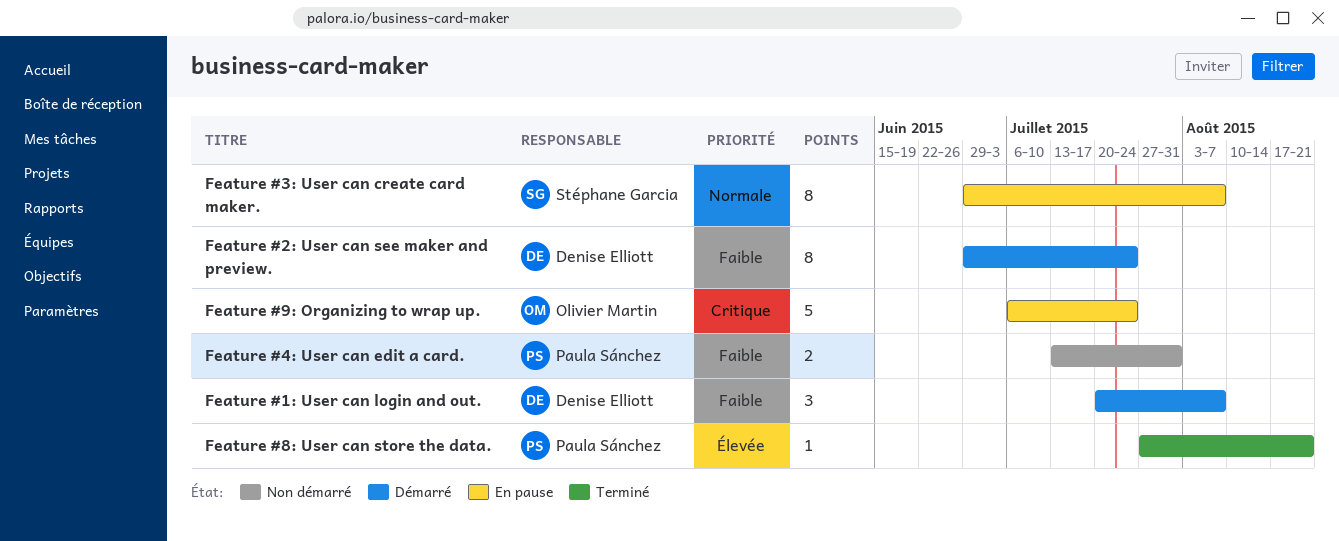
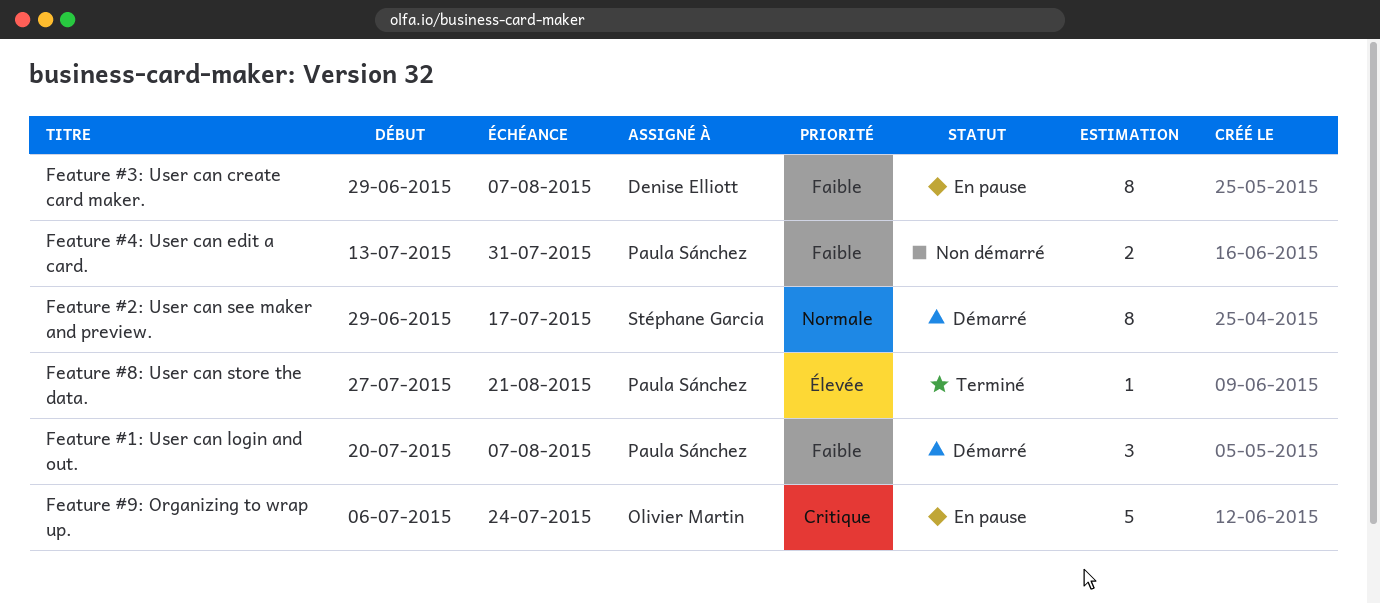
Feature #1: User can login and out., owner: Denise Elliott -> Paula Sánchez
Feature #2: User can see maker and preview., owner: Denise Elliott -> Stéphane Garcia
Feature #2: User can see maker and preview., priority: Faible -> Normale
Feature #2: User can see maker and preview., due: Jul 24 -> Jul 17
Feature #3: User can create card maker., owner: Stéphane Garcia -> Denise Elliott
Feature #3: User can create card maker., priority: Normale -> Faible

